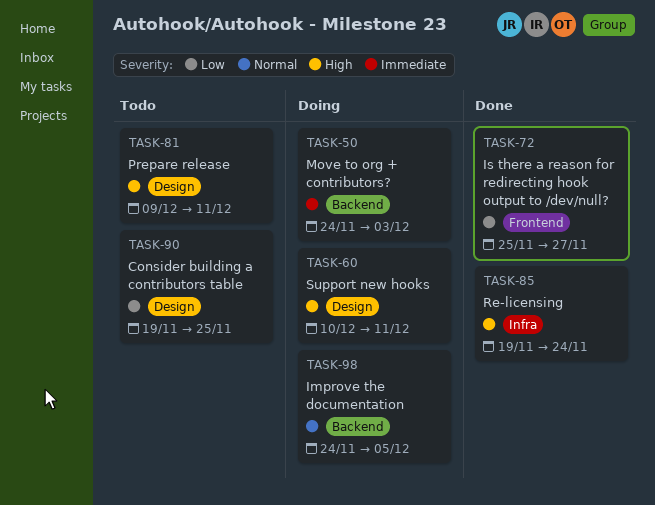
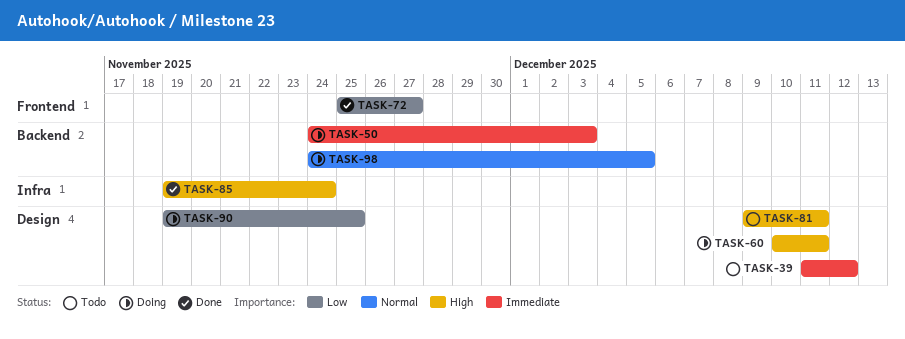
TASK-39: none -> present
TASK-90, status: Todo -> Doing

